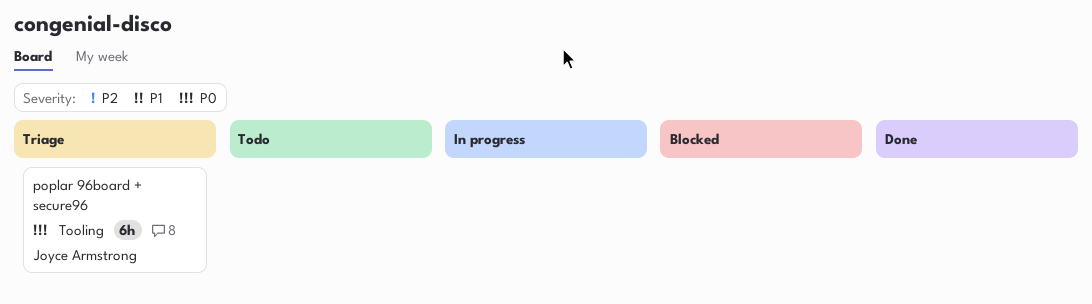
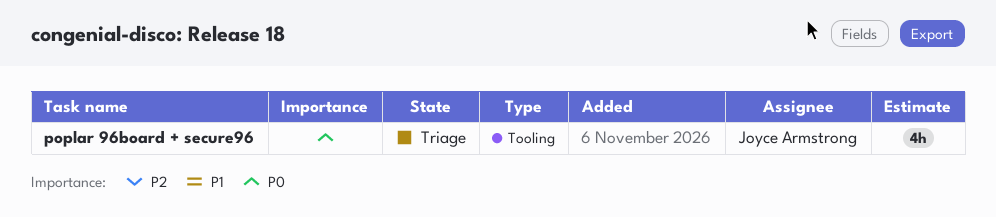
poplar 96board + secure96, estimate: 6h -> 4h

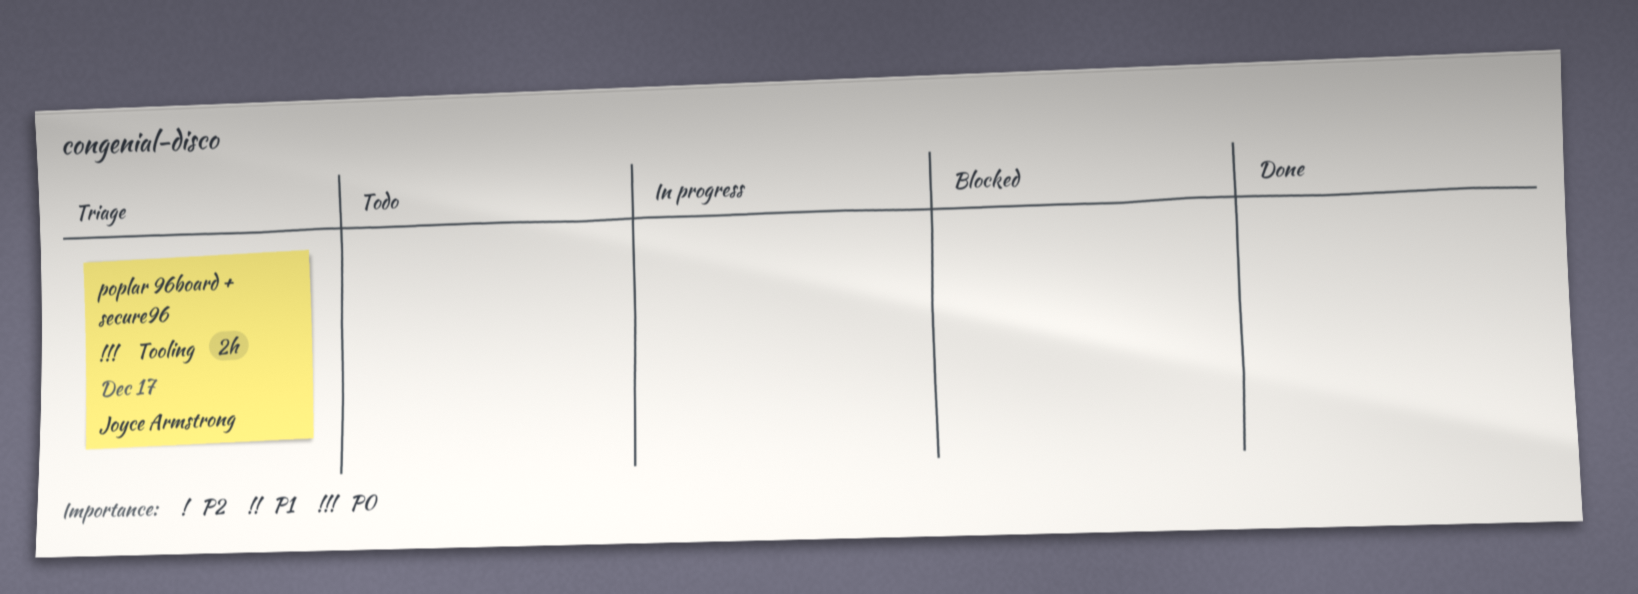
poplar 96board + secure96, estimate: 4h -> 2h

